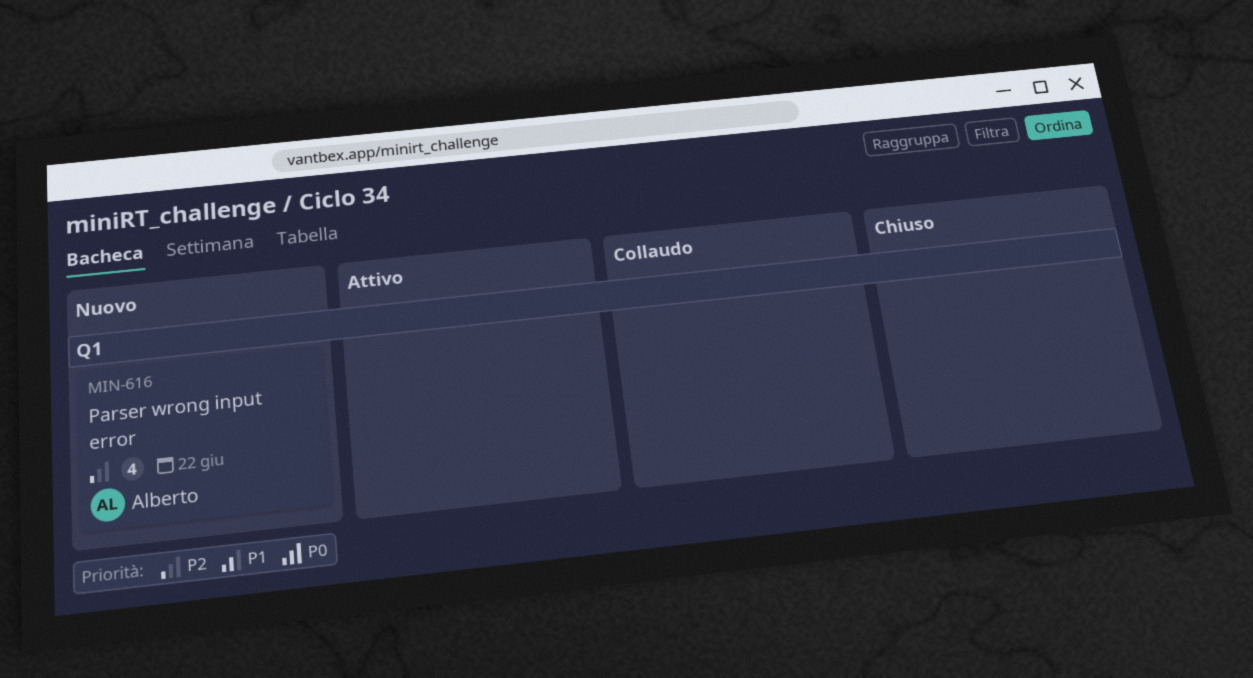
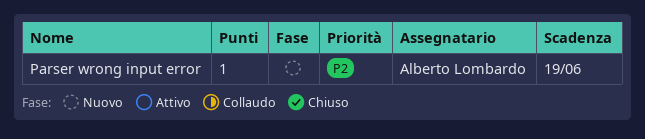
Parser wrong input error, estimate: 4 -> 1
Parser wrong input error, due: Jun 22 -> Jun 19

